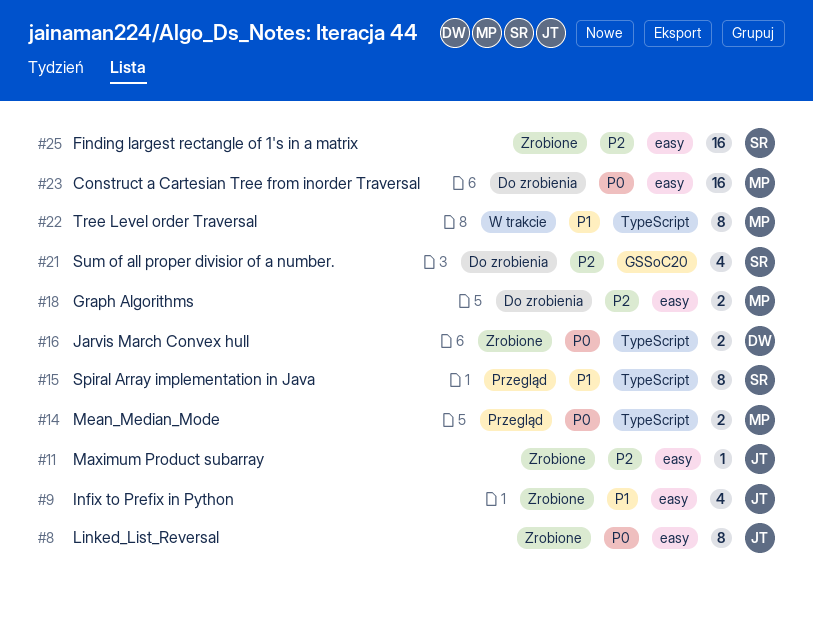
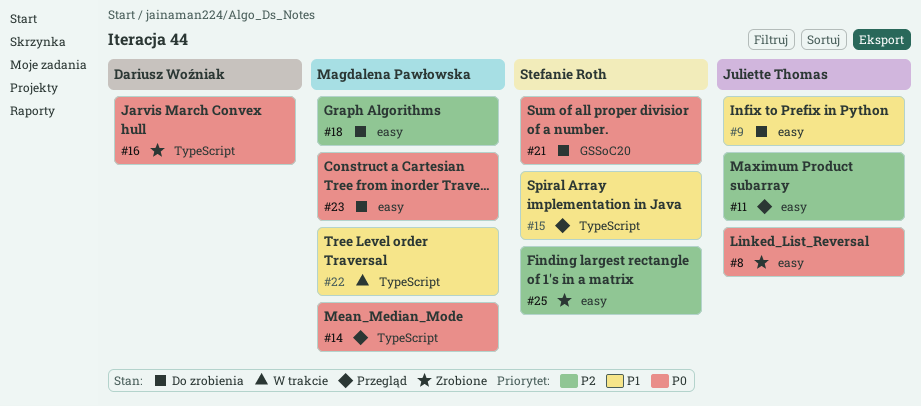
#9, status: Zrobione -> Do zrobienia
#11, status: Zrobione -> Przegląd
#21, priority: P2 -> P0

